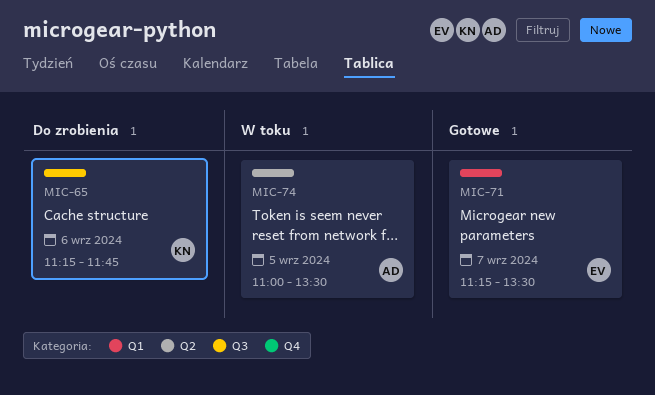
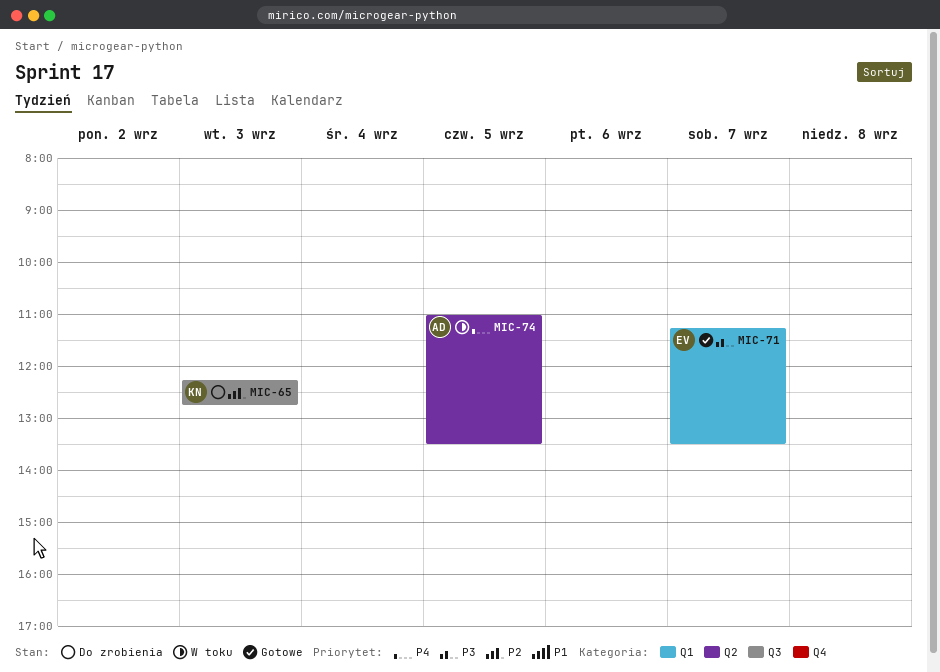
MIC-65, day: Sep 6 -> Sep 3
MIC-65, begins: 11:15 -> 12:15
MIC-65, ends: 11:45 -> 12:45

